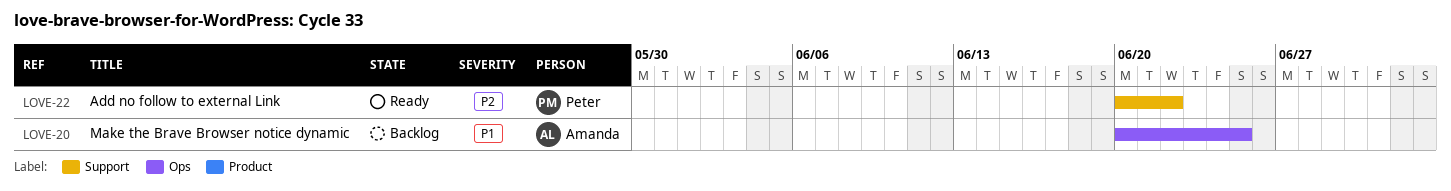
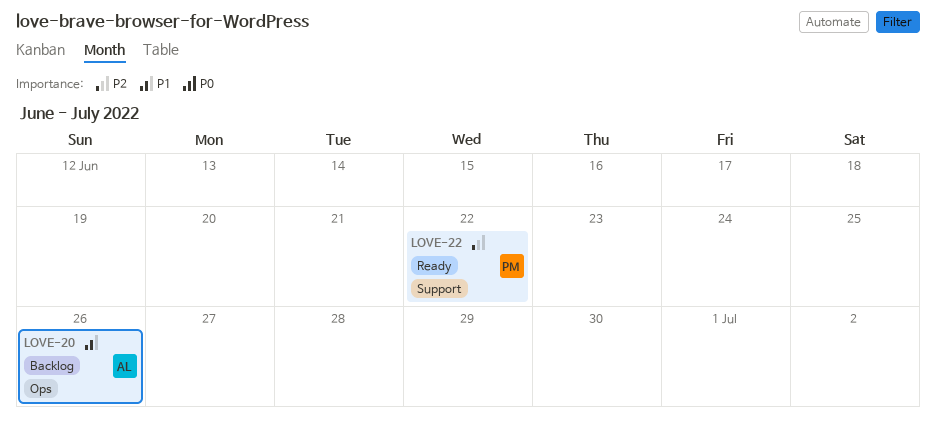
LOVE-20, due: Jun 25 -> Jun 26

